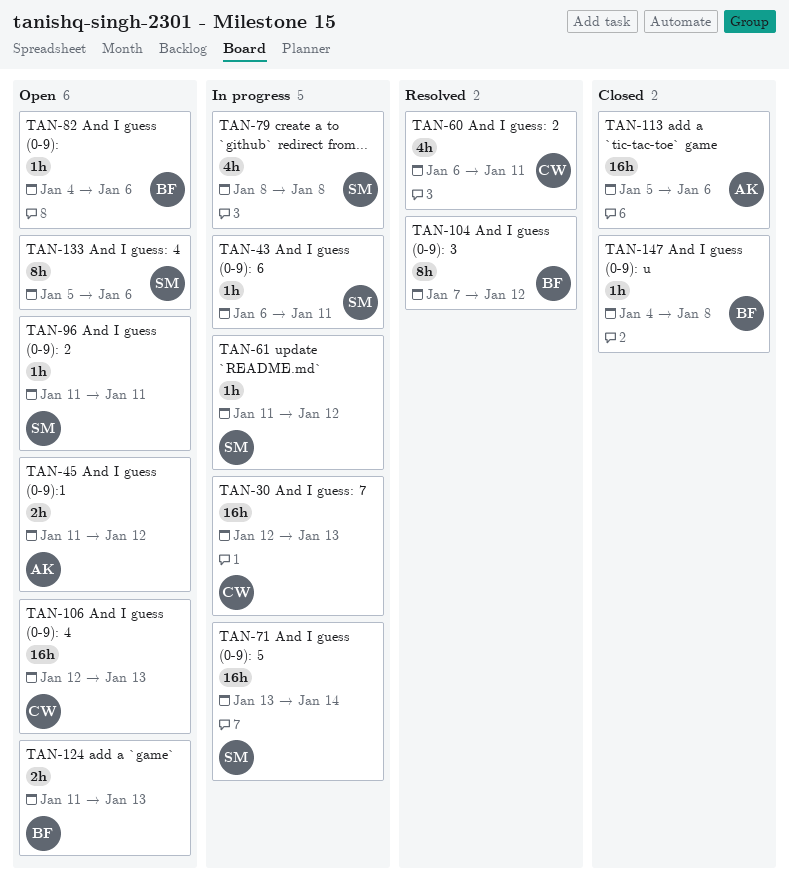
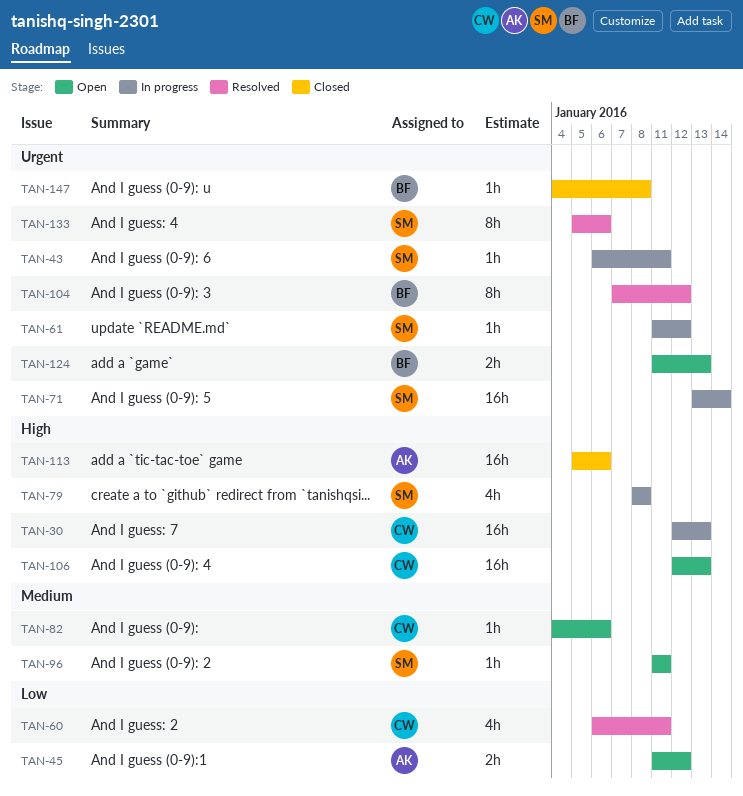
TAN-82, owner: BF -> CW
TAN-133, status: Open -> Resolved

